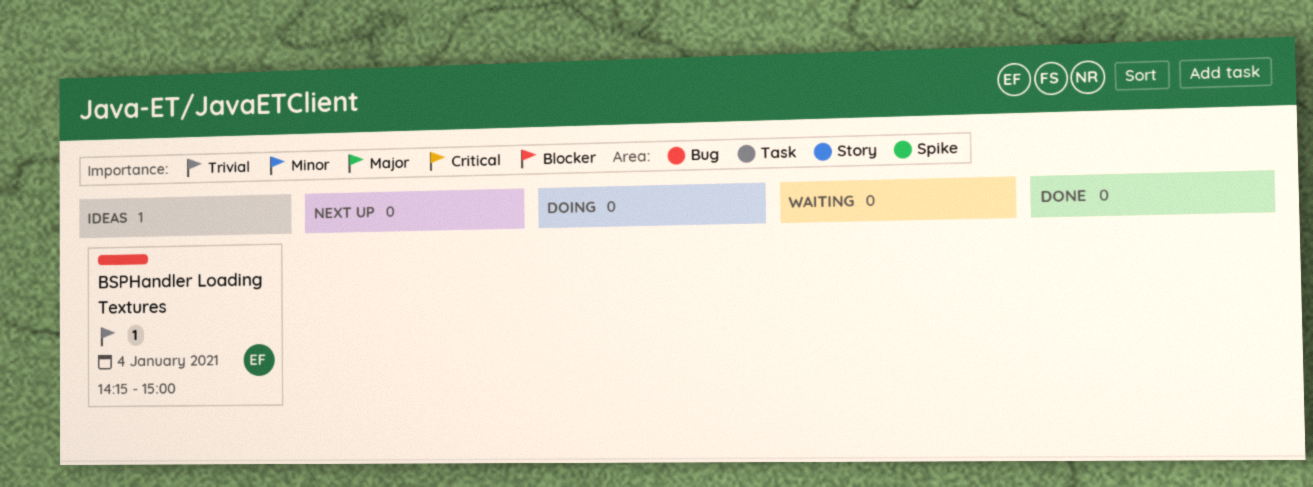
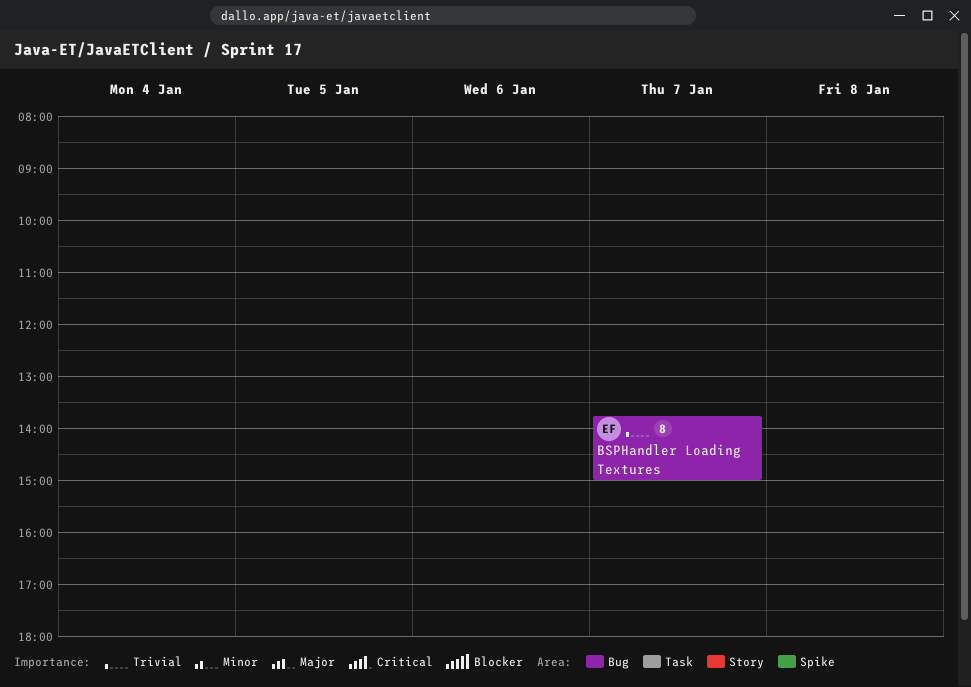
BSPHandler Loading Textures, estimate: 1 -> 8
BSPHandler Loading Textures, day: Jan 4 -> Jan 7
BSPHandler Loading Textures, begins: 14:15 -> 13:45

